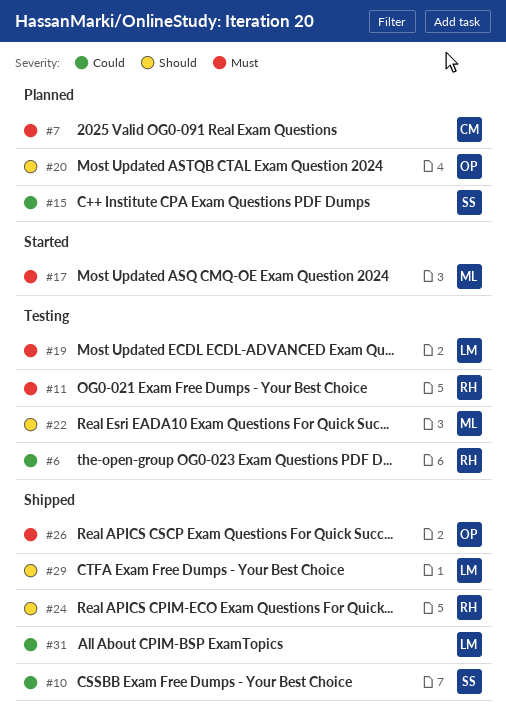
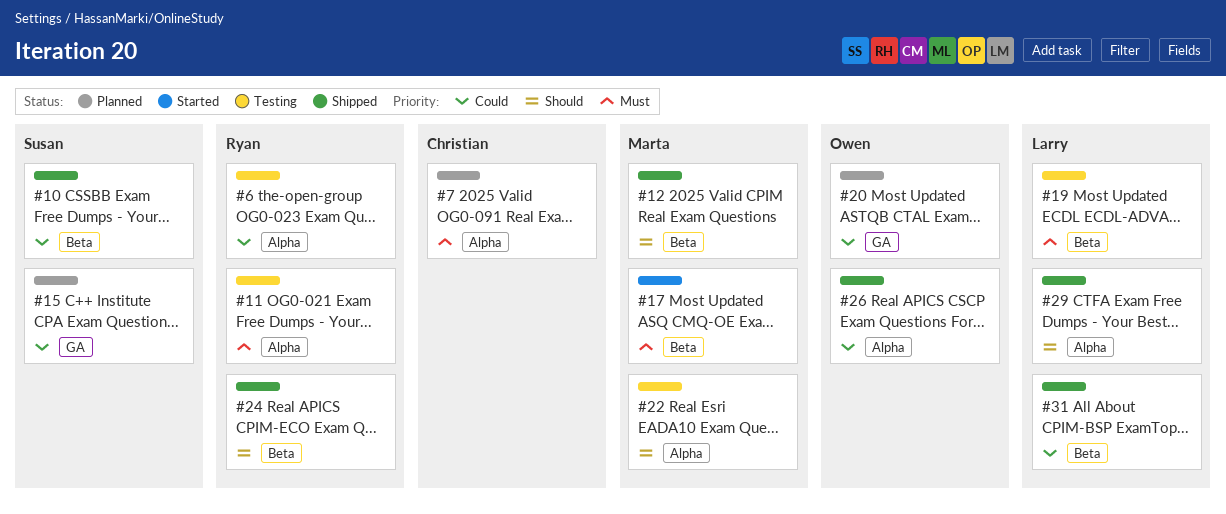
#12: none -> present
#20, priority: Should -> Could
#26, priority: Must -> Could

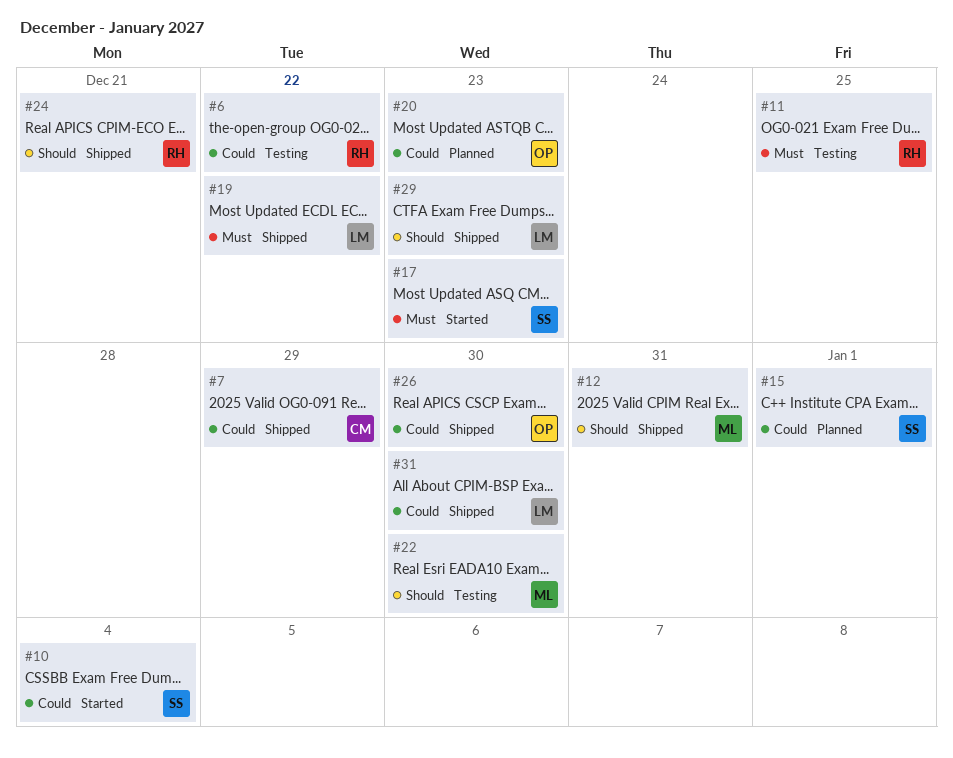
#7, status: Planned -> Shipped
#7, priority: Must -> Could
#10, status: Shipped -> Started
#17, owner: Marta -> Susan
#19, status: Testing -> Shipped

